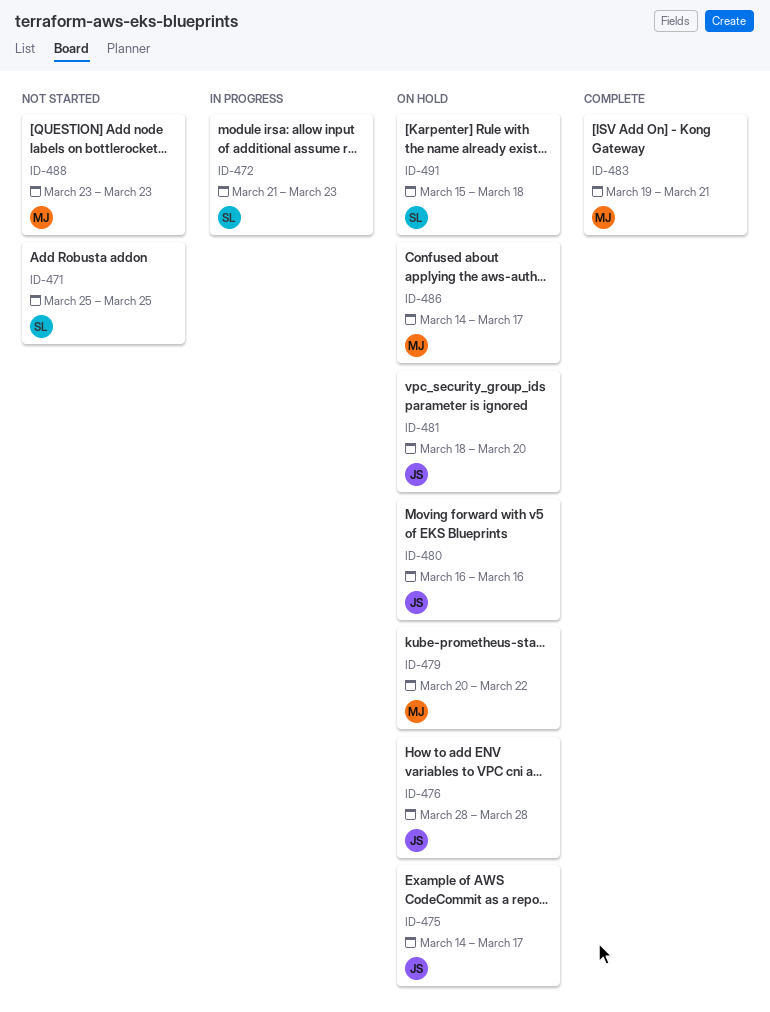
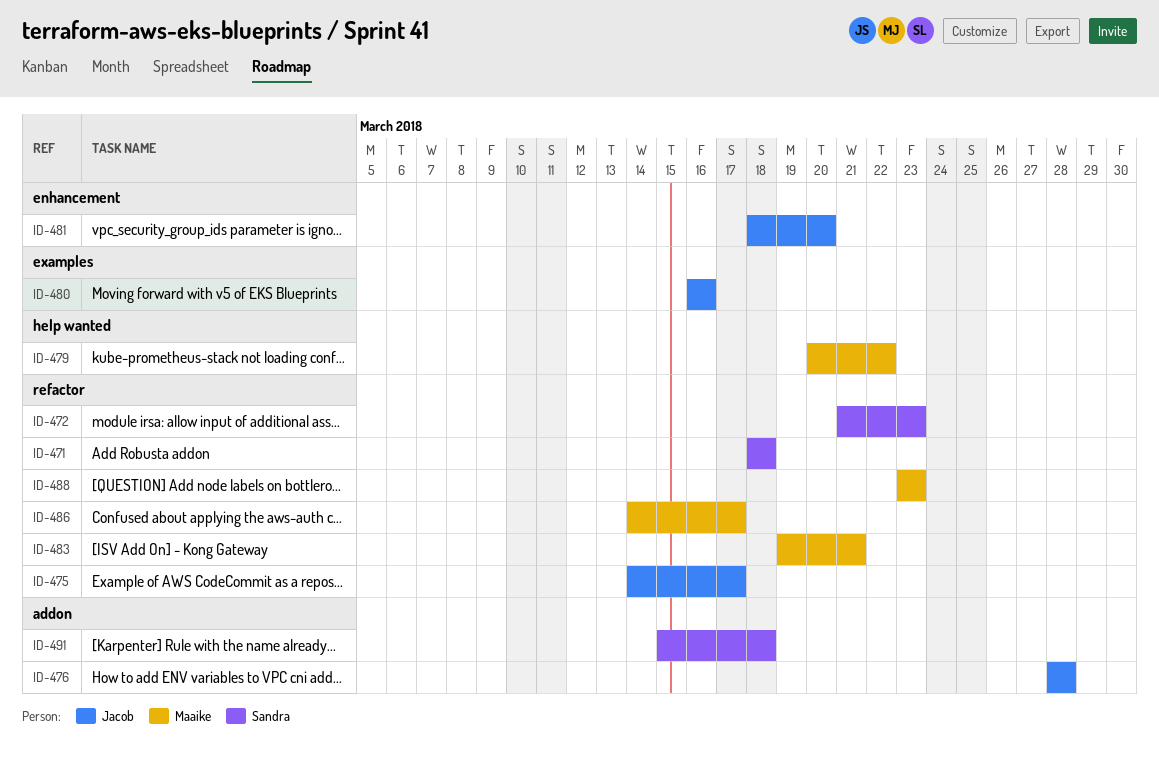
ID-471, start: Mar 25 -> Mar 18
ID-471, due: Mar 25 -> Mar 18

